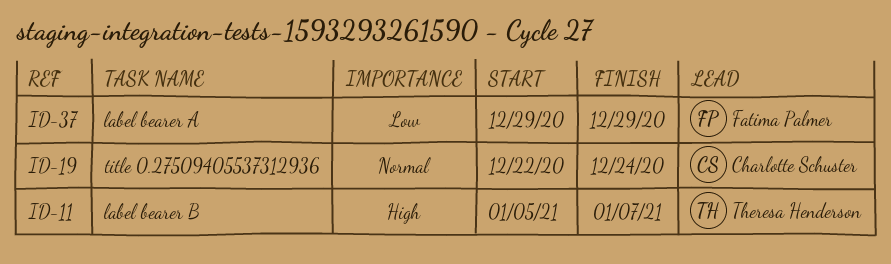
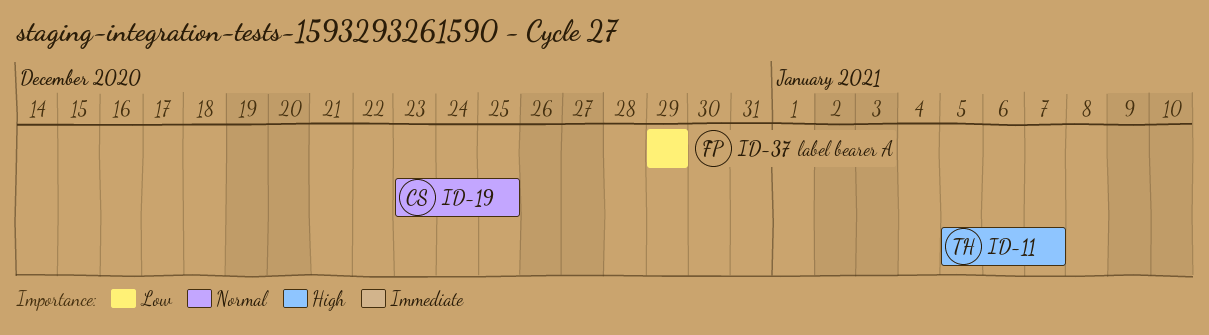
ID-19, start: Dec 22 -> Dec 23
ID-19, due: Dec 24 -> Dec 25

